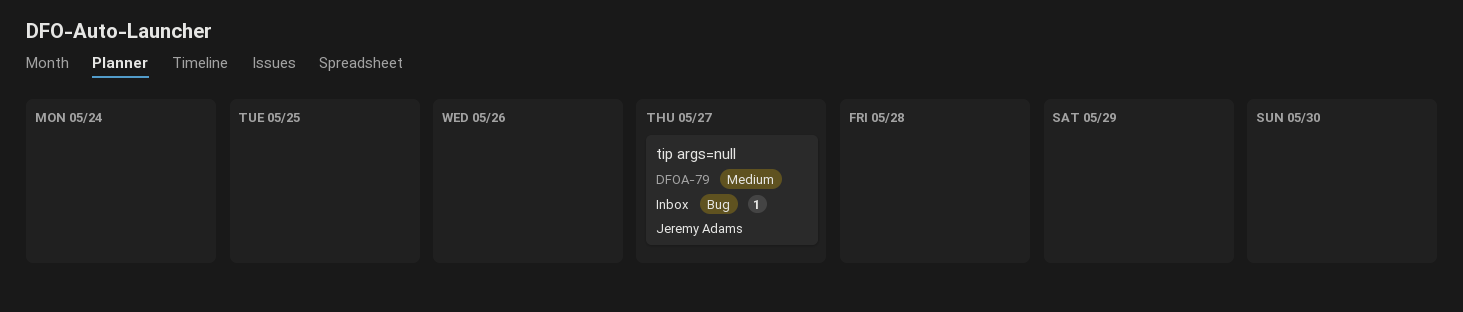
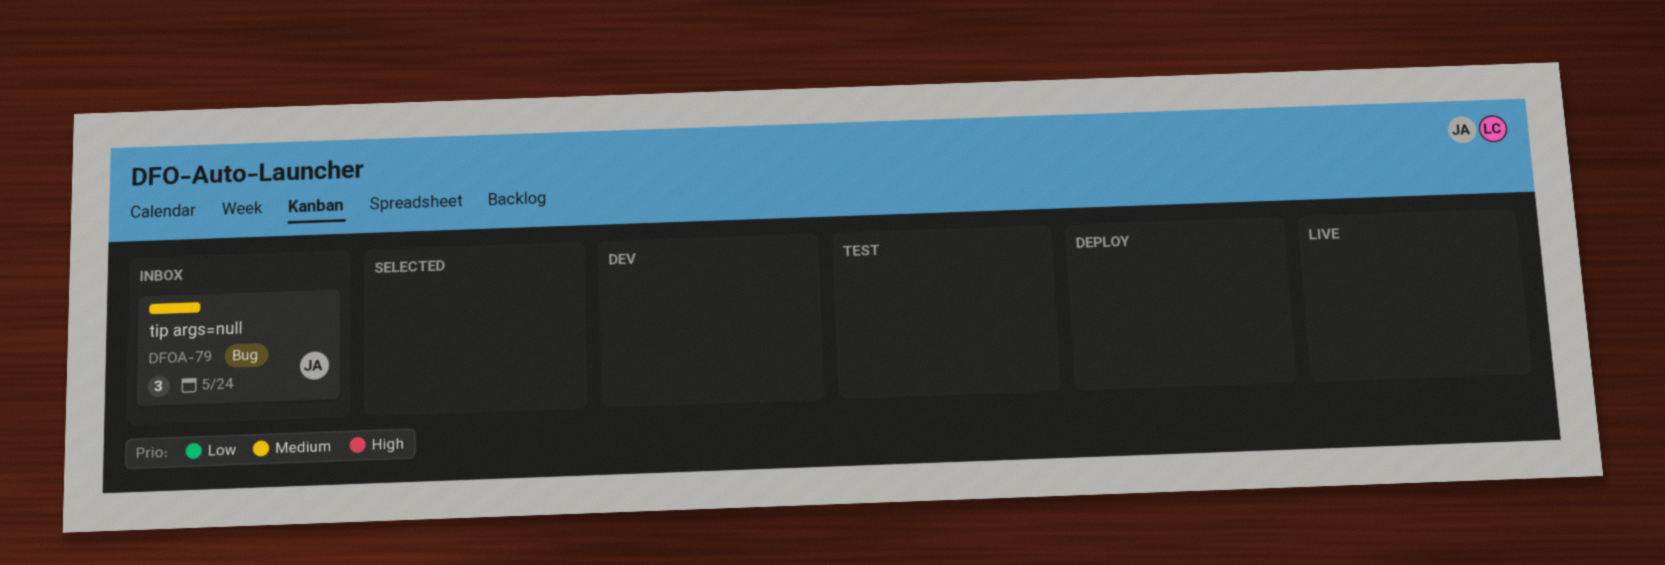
DFOA-79, estimate: 1 -> 3
DFOA-79, due: May 27 -> May 24

